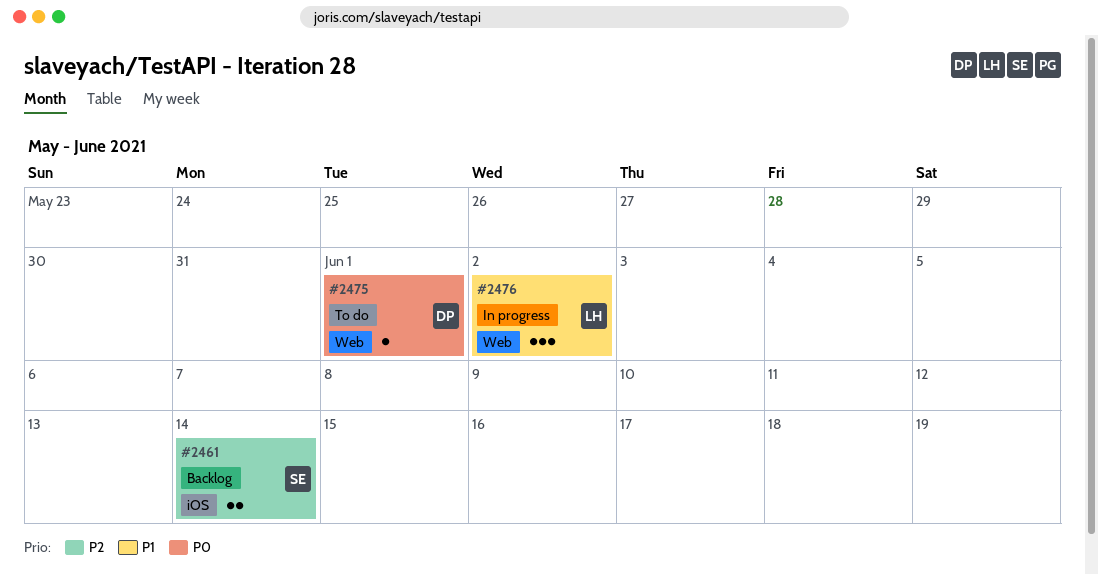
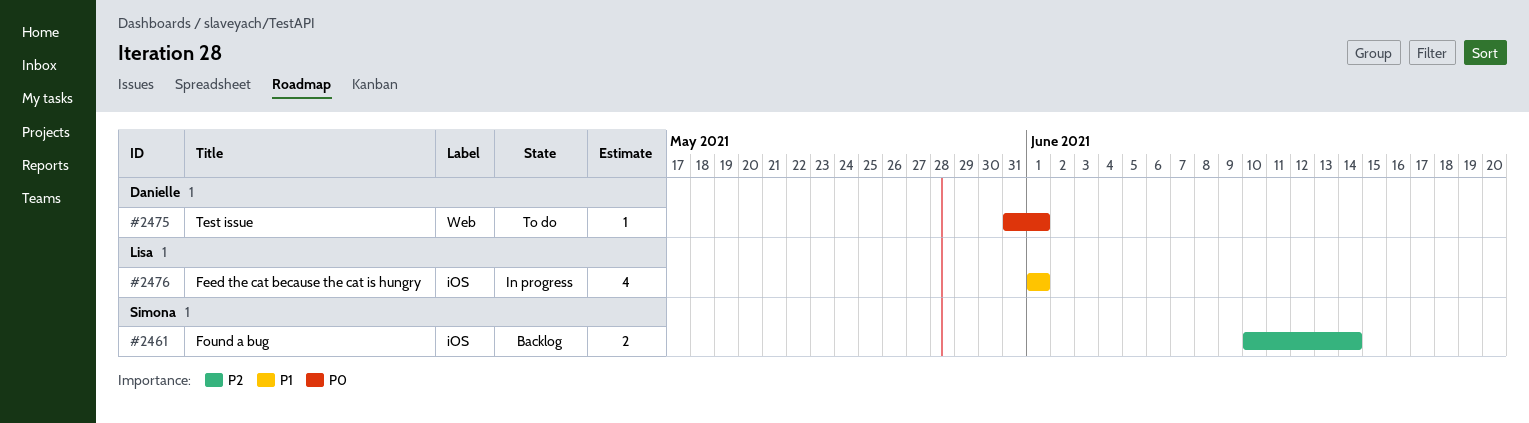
#2476, label: Web -> iOS
#2476, estimate: 3 -> 4
#2476, due: Jun 2 -> Jun 1

